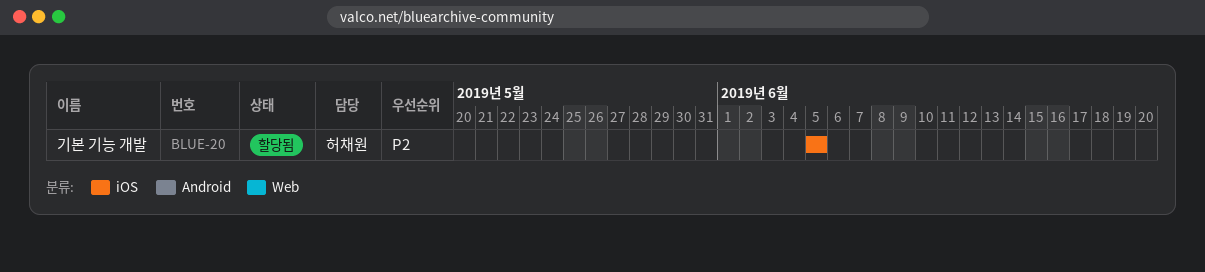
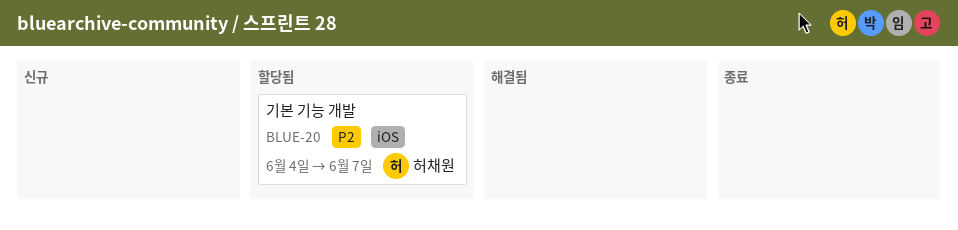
BLUE-20, start: Jun 5 -> Jun 4
BLUE-20, due: Jun 5 -> Jun 7

